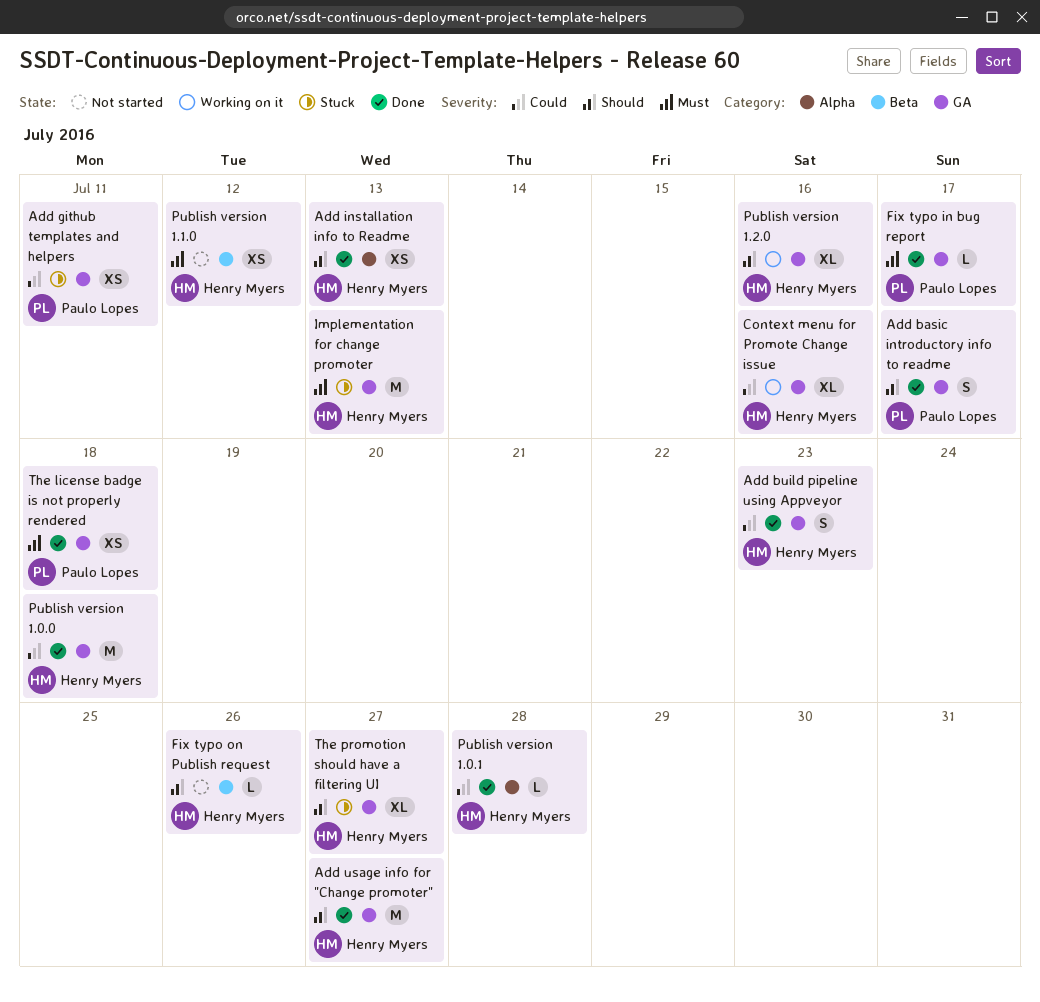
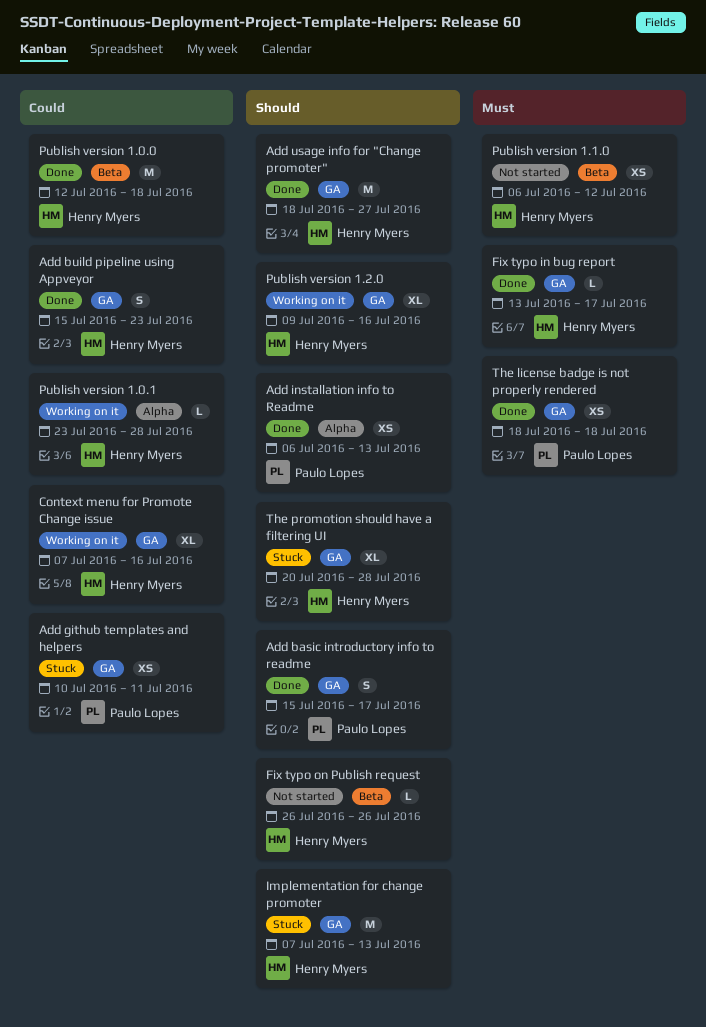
Add installation info to Readme, owner: Henry Myers -> Paulo Lopes
Fix typo in bug report, owner: Paulo Lopes -> Henry Myers
Implementation for change promoter, priority: Must -> Should
Publish version 1.0.0, label: GA -> Beta
Publish version 1.0.1, status: Done -> Working on it
The promotion should have a filtering UI, due: Jul 27 -> Jul 28

